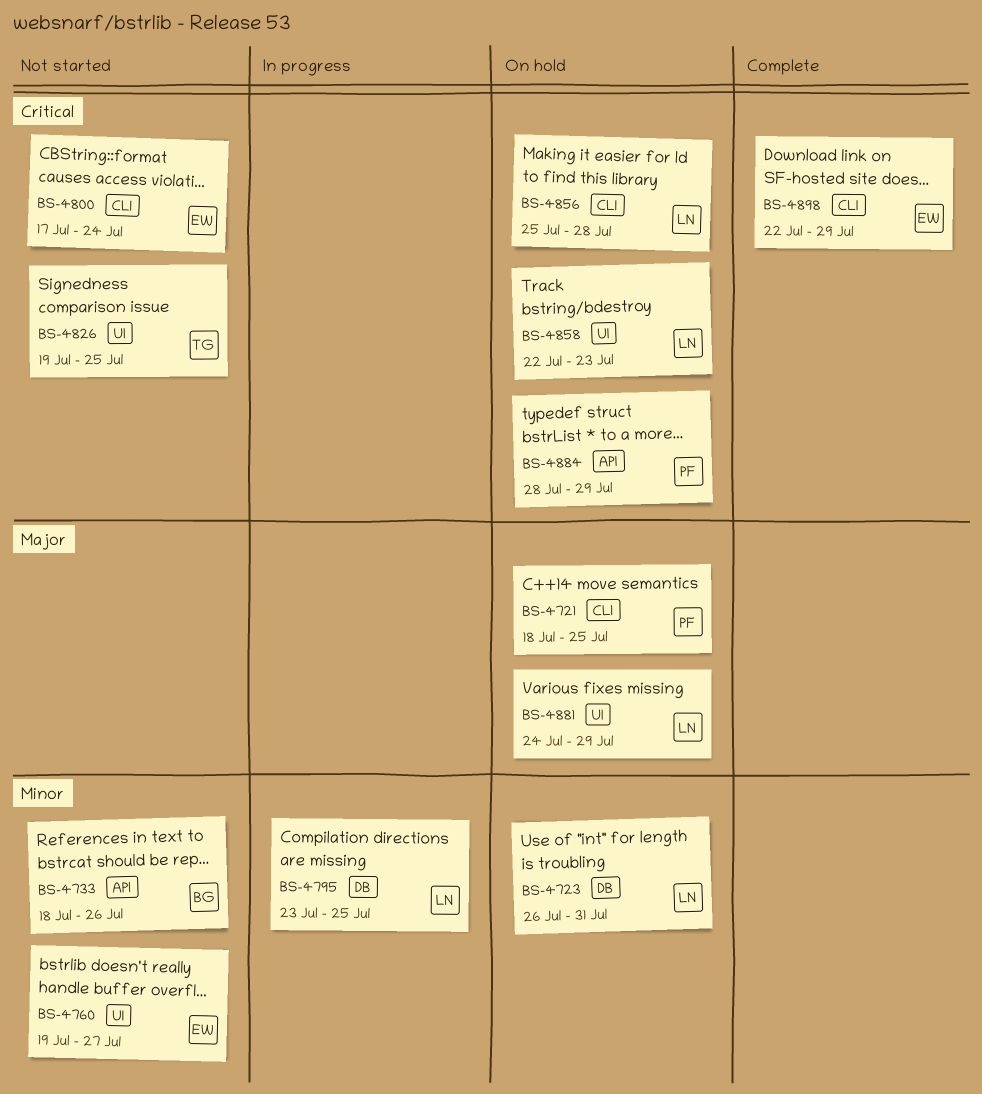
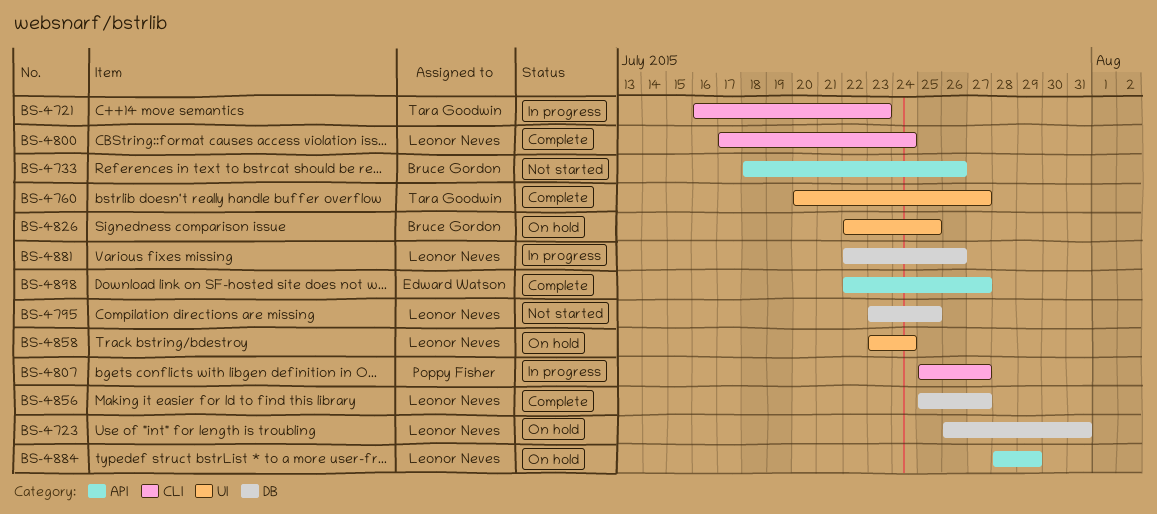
BS-4721, status: On hold -> In progress
BS-4721, owner: Poppy Fisher -> Tara Goodwin
BS-4721, start: Jul 18 -> Jul 16
BS-4721, due: Jul 25 -> Jul 23
BS-4760, status: Not started -> Complete
BS-4760, owner: Edward Watson -> Tara Goodwin
BS-4760, start: Jul 19 -> Jul 20
BS-4795, status: In progress -> Not started
BS-4800, status: Not started -> Complete
BS-4800, owner: Edward Watson -> Leonor Neves
BS-4807: none -> present
BS-4826, status: Not started -> On hold
BS-4826, owner: Tara Goodwin -> Bruce Gordon
BS-4826, start: Jul 19 -> Jul 22
BS-4856, status: On hold -> Complete
BS-4856, label: CLI -> DB
BS-4856, due: Jul 28 -> Jul 27
BS-4858, start: Jul 22 -> Jul 23
BS-4858, due: Jul 23 -> Jul 24
BS-4881, status: On hold -> In progress
BS-4881, label: UI -> DB
BS-4881, start: Jul 24 -> Jul 22
BS-4881, due: Jul 29 -> Jul 26
BS-4884, owner: Poppy Fisher -> Leonor Neves
BS-4898, label: CLI -> API
BS-4898, due: Jul 29 -> Jul 27

